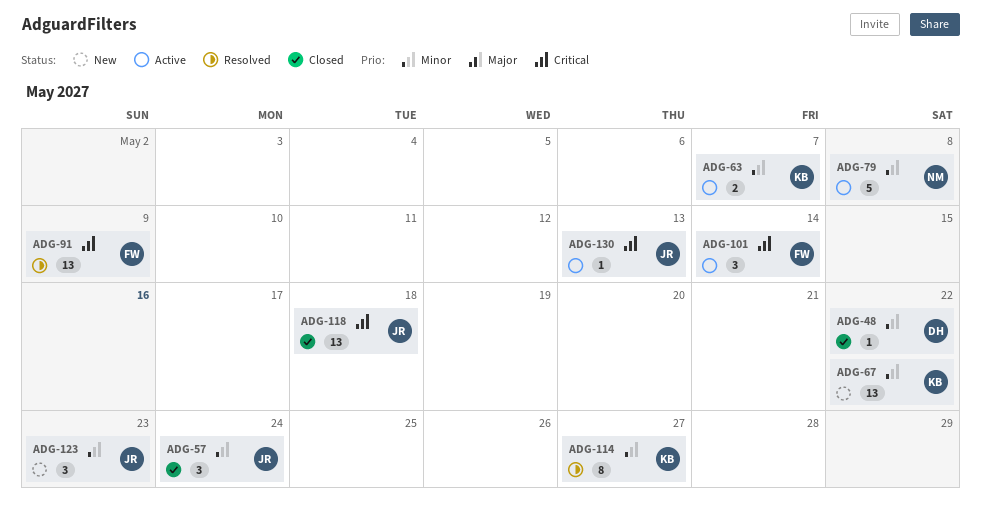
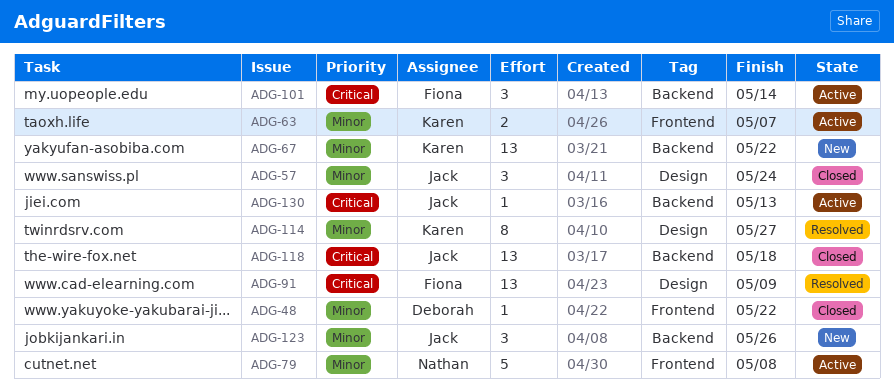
ADG-123, due: May 23 -> May 26

